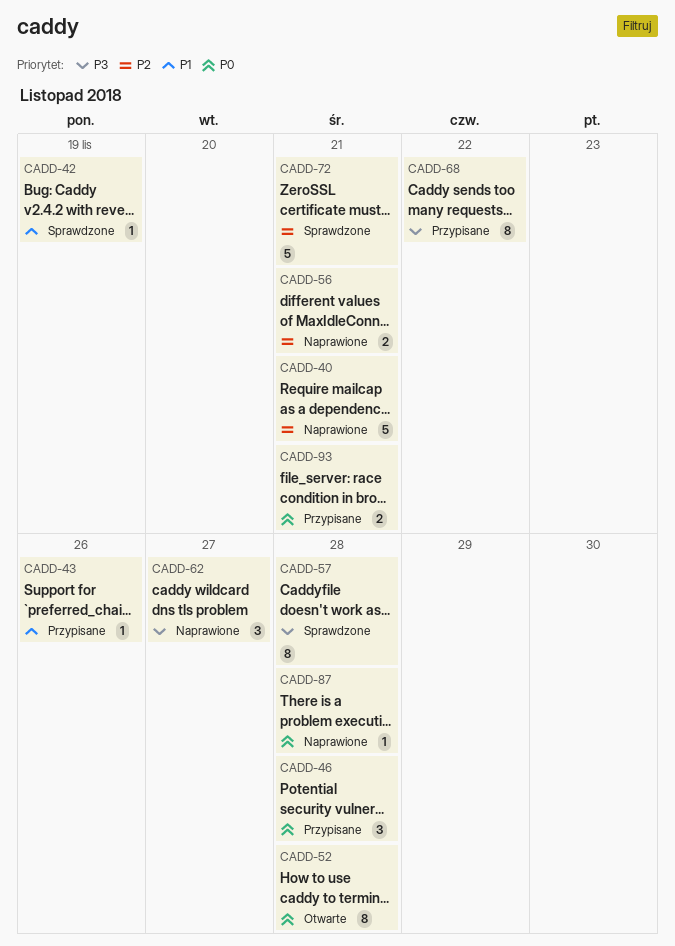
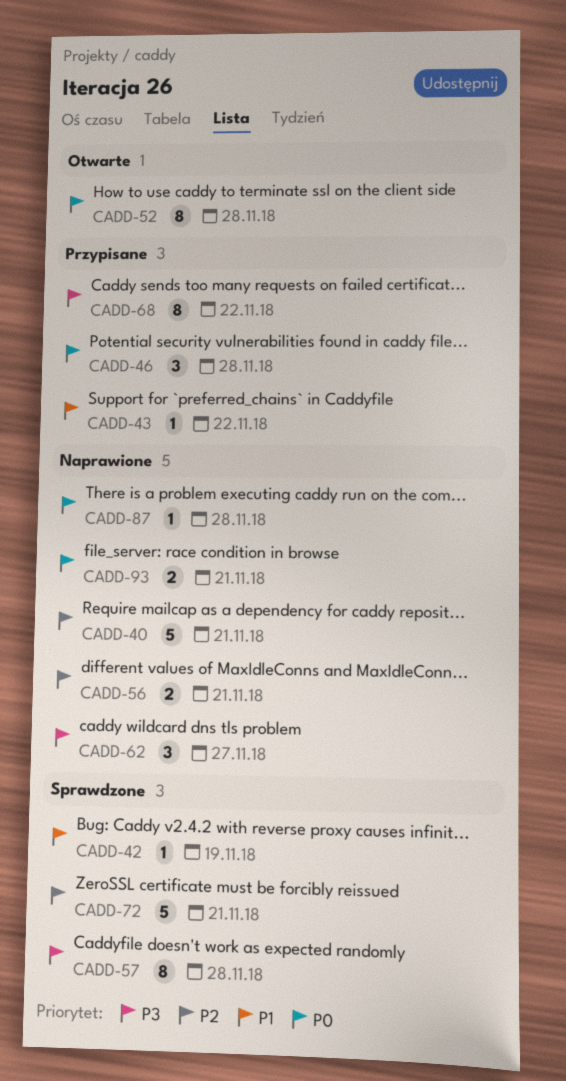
CADD-43, due: Nov 26 -> Nov 22
CADD-93, status: Przypisane -> Naprawione

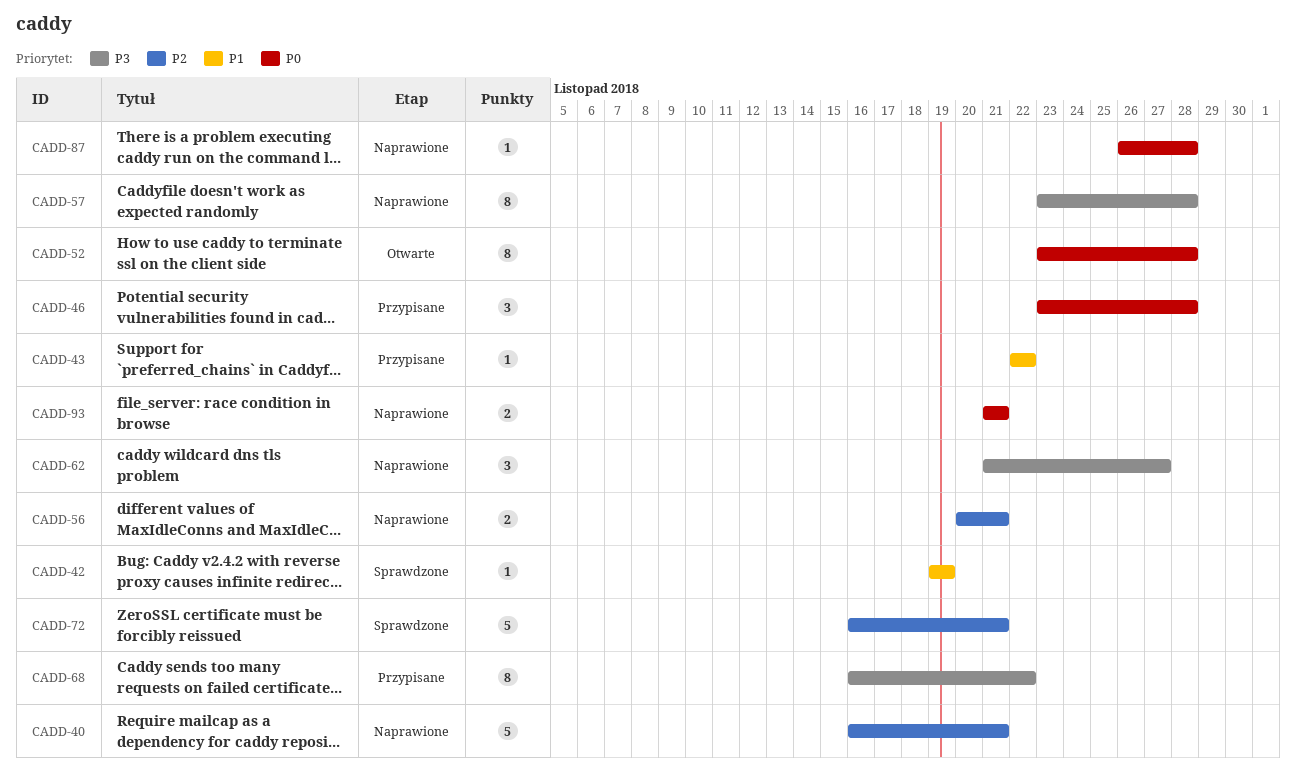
CADD-57, status: Sprawdzone -> Naprawione

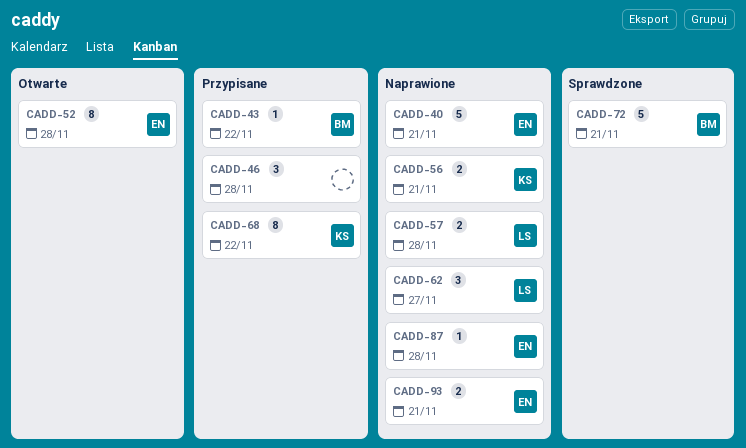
CADD-42: present -> none
CADD-57, estimate: 8 -> 2

